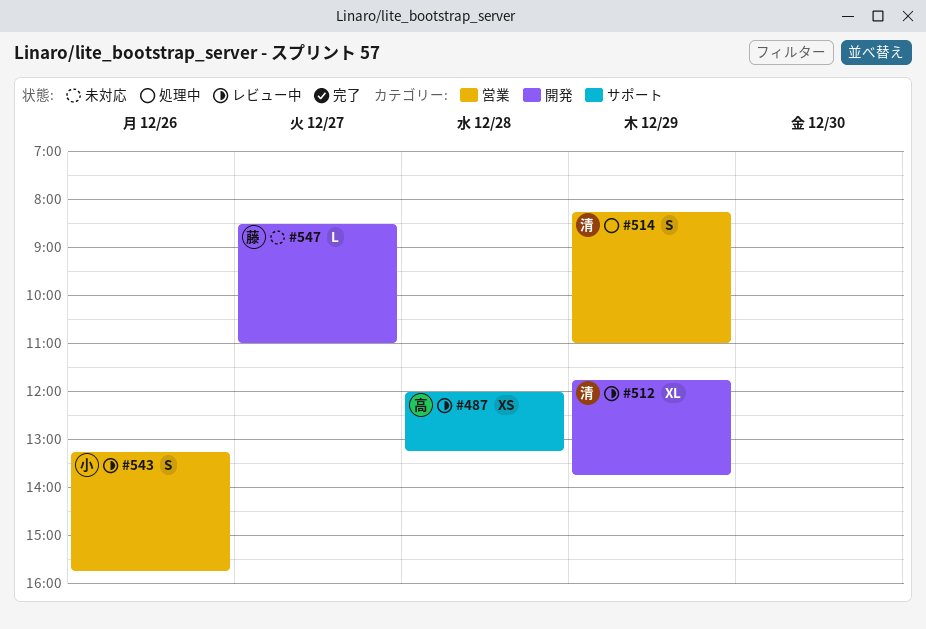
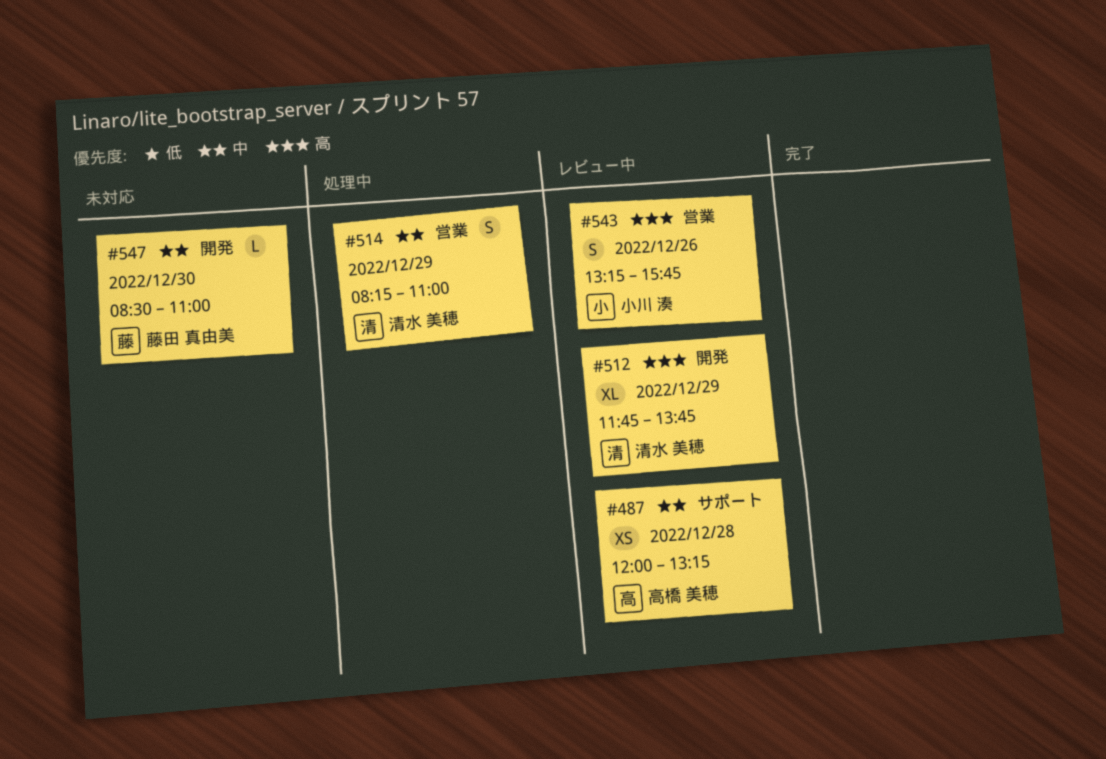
#547, day: Dec 27 -> Dec 30

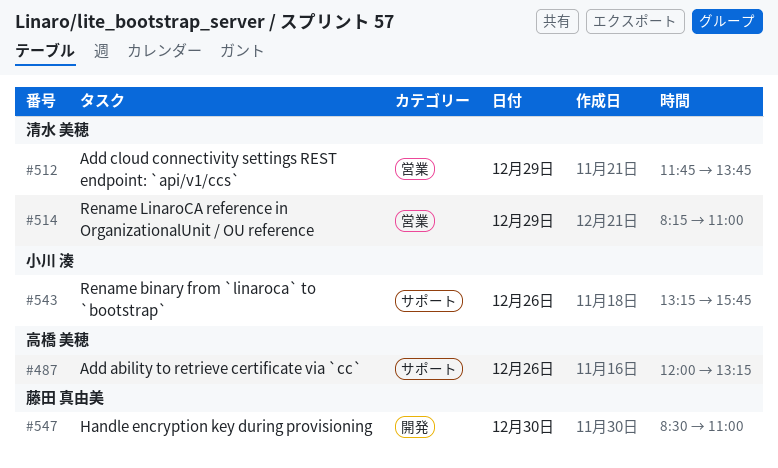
#487, day: Dec 28 -> Dec 26
#512, label: 開発 -> 営業
#543, label: 営業 -> サポート

